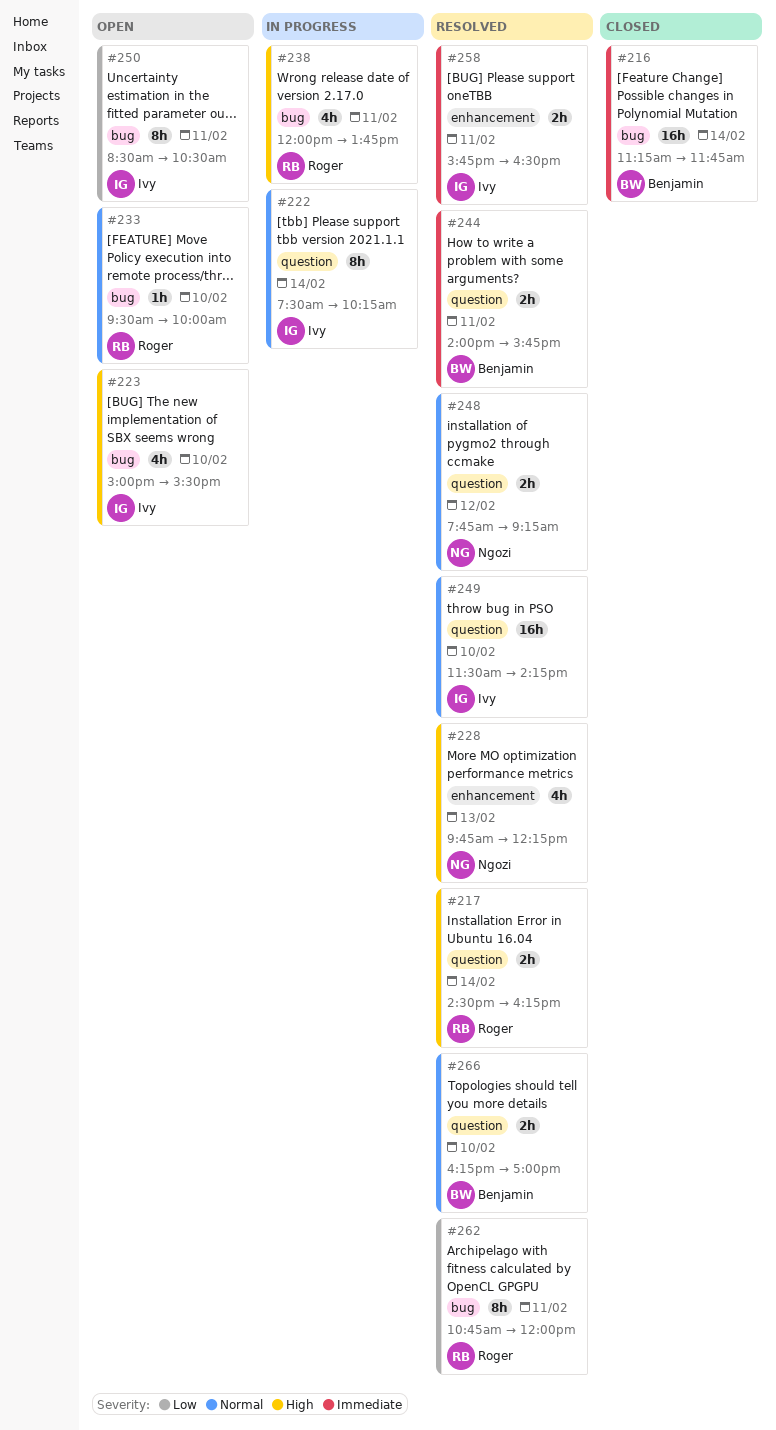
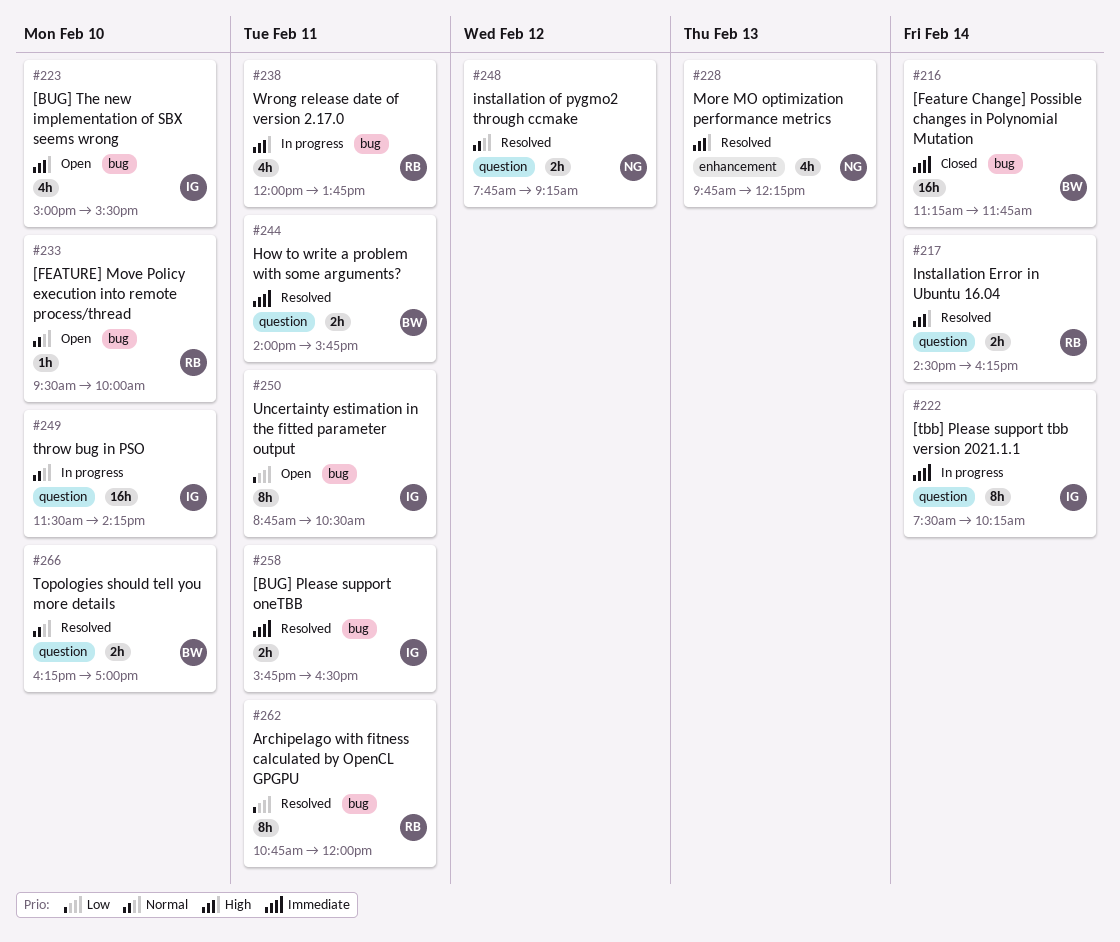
#222, priority: Normal -> Immediate
#249, status: Resolved -> In progress
#250, begins: 08:30 -> 08:45
#258, label: enhancement -> bug

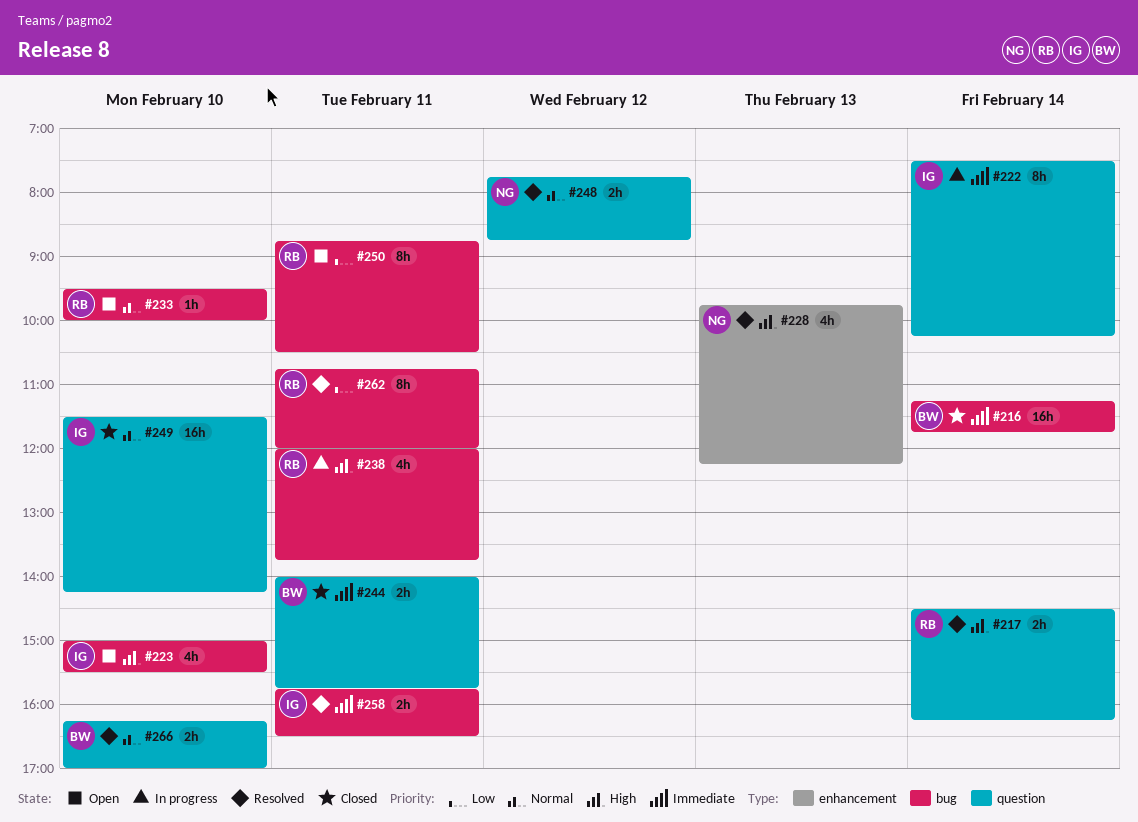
#244, status: Resolved -> Closed
#248, ends: 09:15 -> 08:45
#249, status: In progress -> Closed
#250, owner: IG -> RB

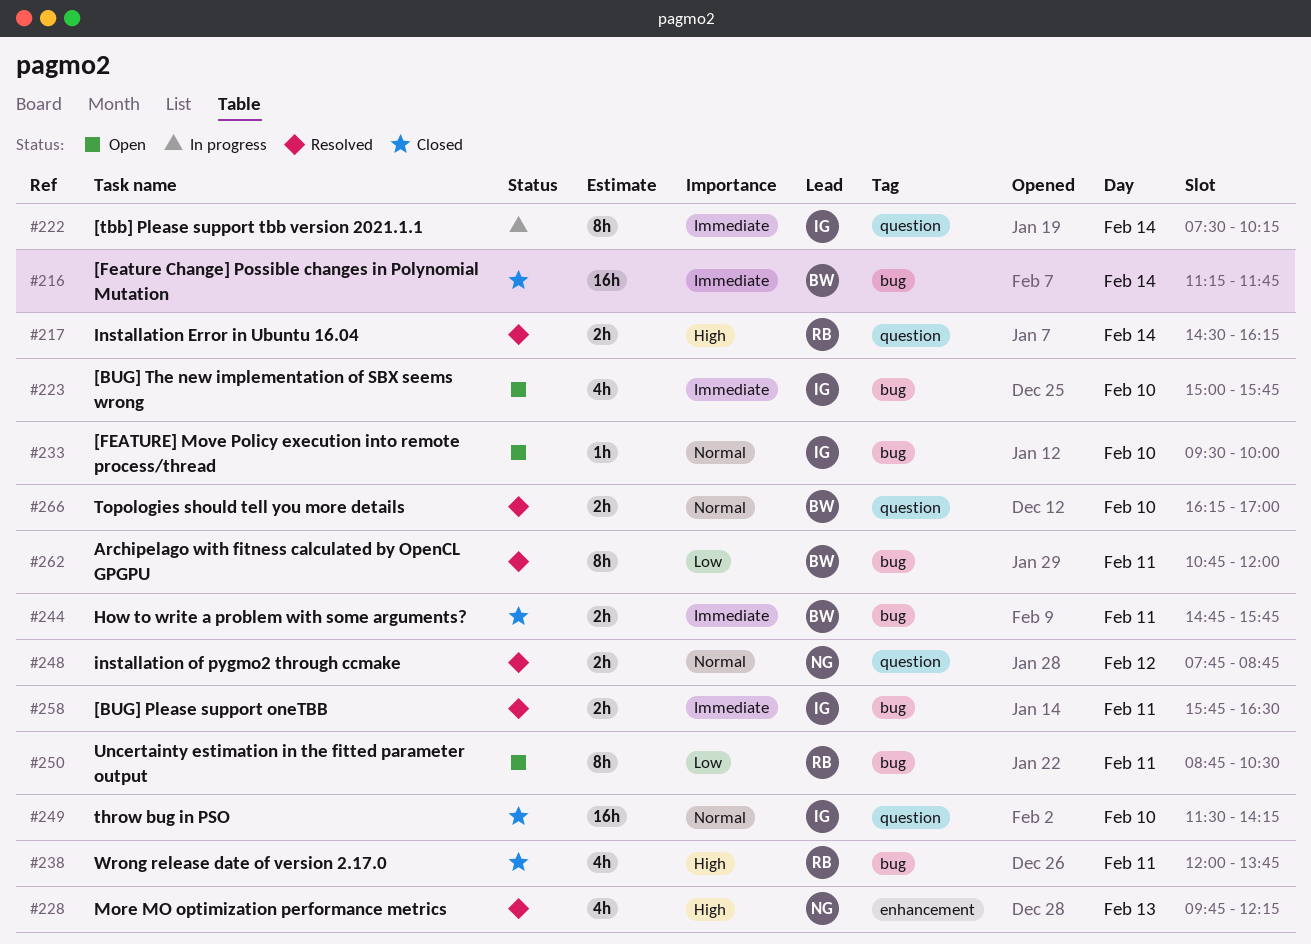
#223, priority: High -> Immediate
#223, ends: 15:30 -> 15:45
#233, owner: RB -> IG
#238, status: In progress -> Closed
#244, label: question -> bug
#244, begins: 14:00 -> 14:45
#262, owner: RB -> BW

